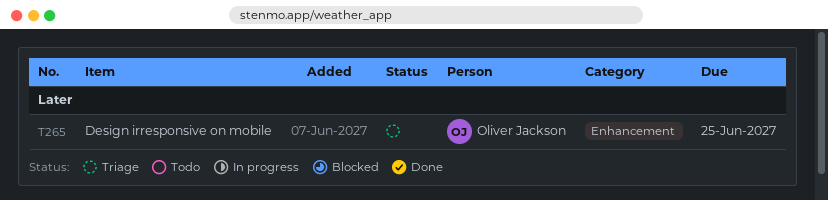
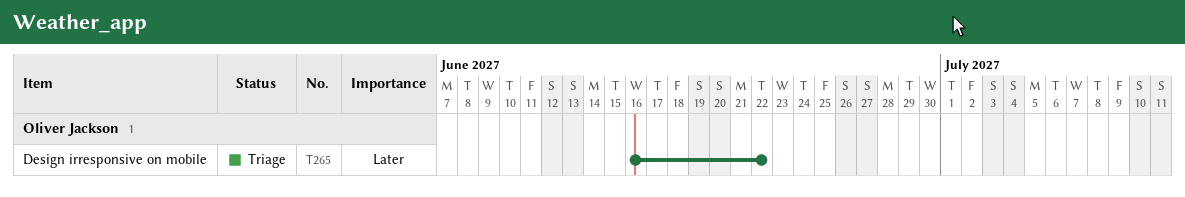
T265, due: Jun 25 -> Jun 22

